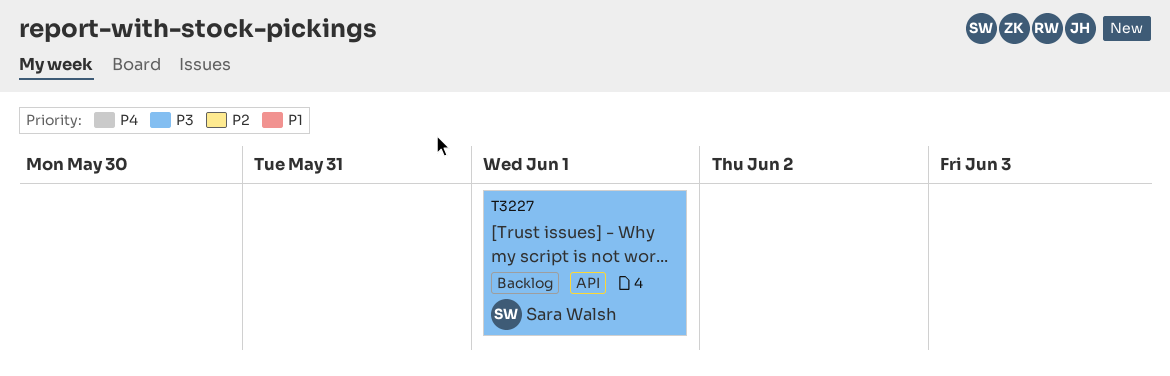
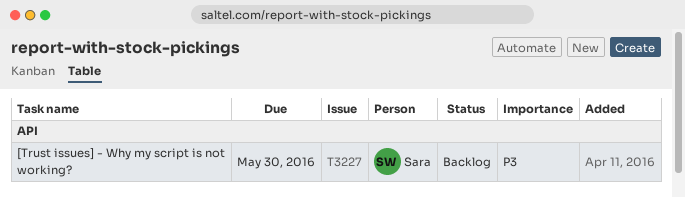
T3227, due: Jun 1 -> May 30

